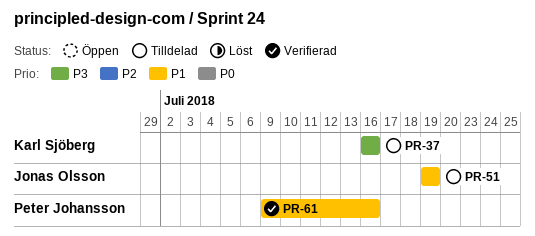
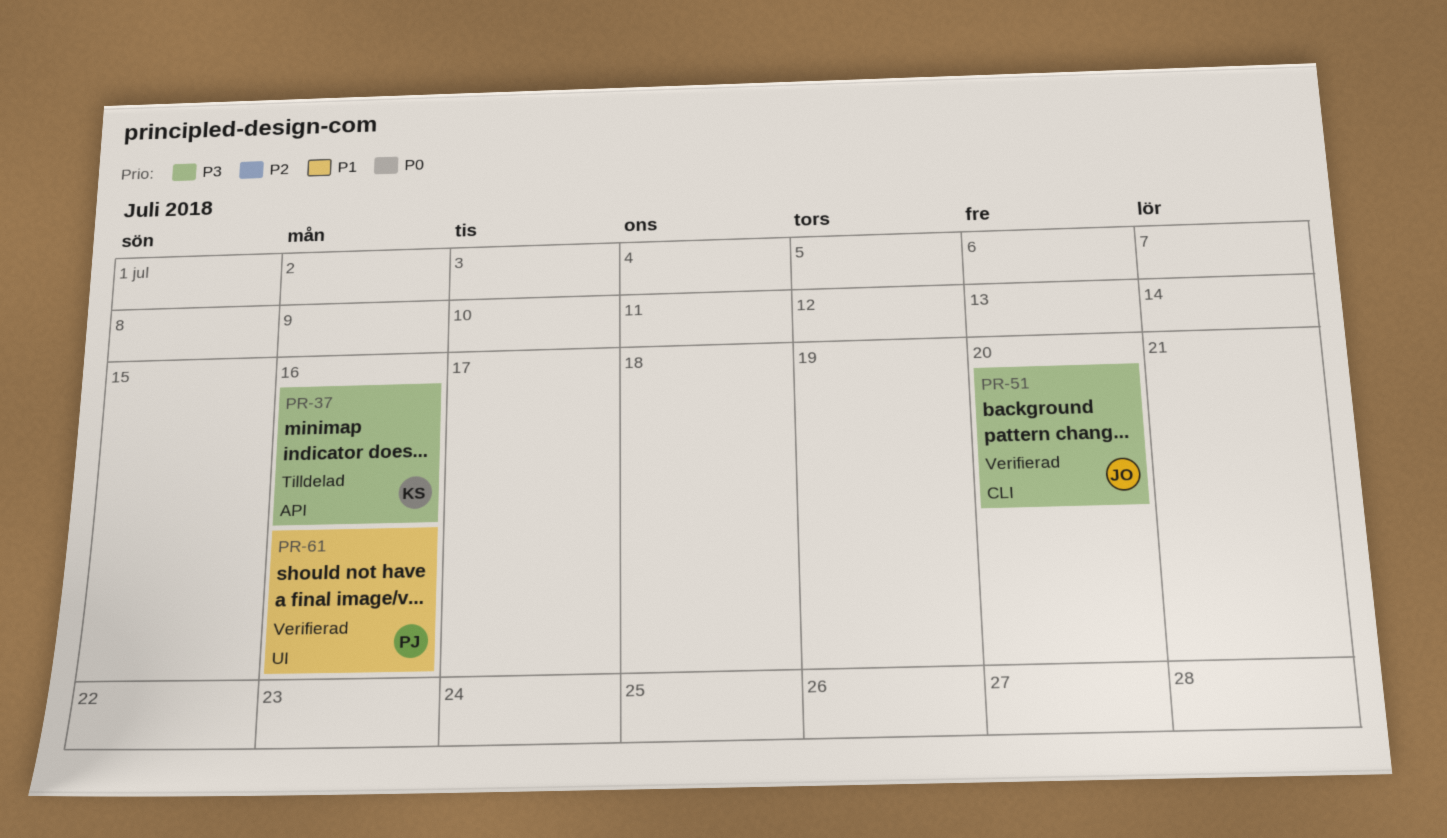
PR-51, status: Tilldelad -> Verifierad
PR-51, priority: P1 -> P3
PR-51, due: Jul 19 -> Jul 20

